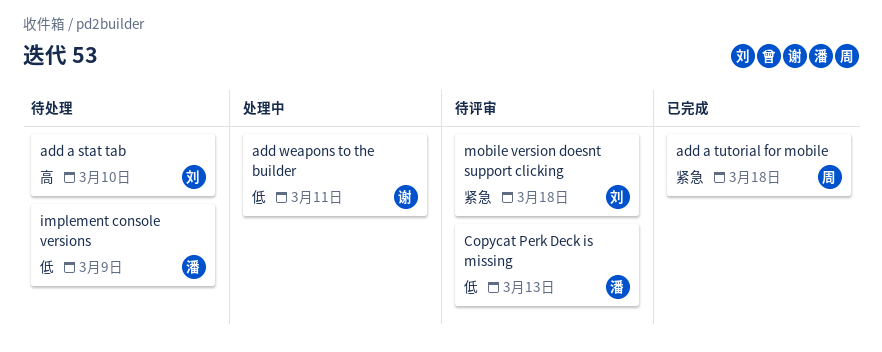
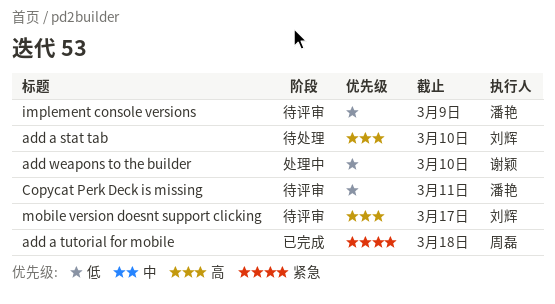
add weapons to the builder, due: Mar 11 -> Mar 10
Copycat Perk Deck is missing, due: Mar 13 -> Mar 11
implement console versions, status: 待处理 -> 待评审
mobile version doesnt support clicking, priority: 紧急 -> 高
mobile version doesnt support clicking, due: Mar 18 -> Mar 17

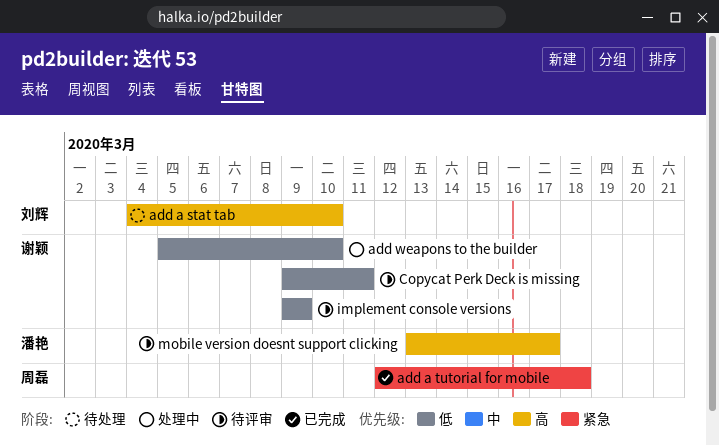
Copycat Perk Deck is missing, owner: 潘艳 -> 谢颖
implement console versions, owner: 潘艳 -> 谢颖
mobile version doesnt support clicking, owner: 刘辉 -> 潘艳

